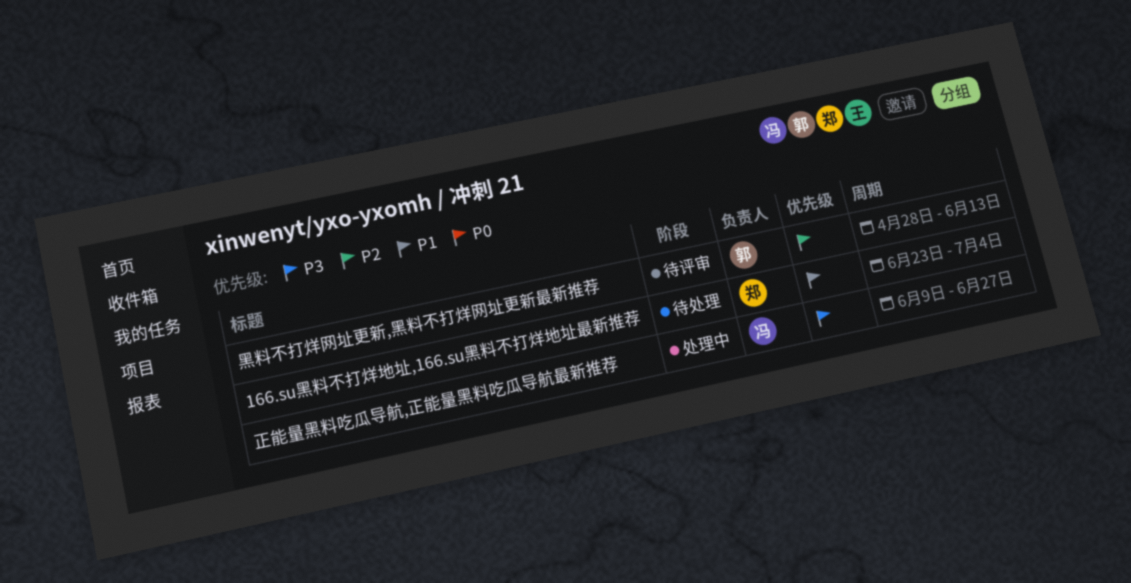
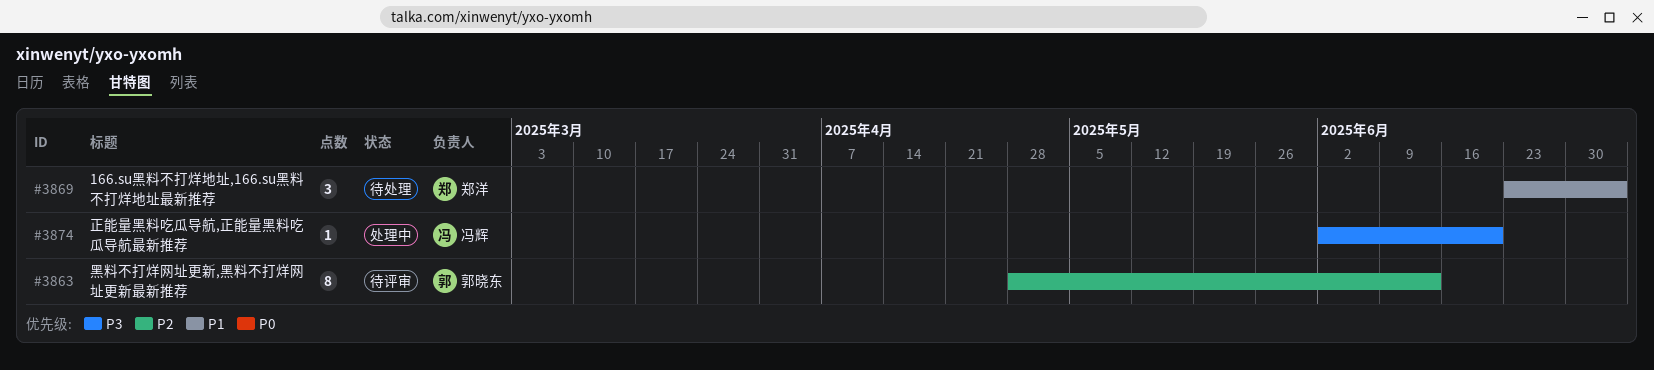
正能量黑料吃瓜导航,正能量黑料吃瓜导航最新推荐, start: Jun 9 -> Jun 2
正能量黑料吃瓜导航,正能量黑料吃瓜导航最新推荐, due: Jun 27 -> Jun 20

